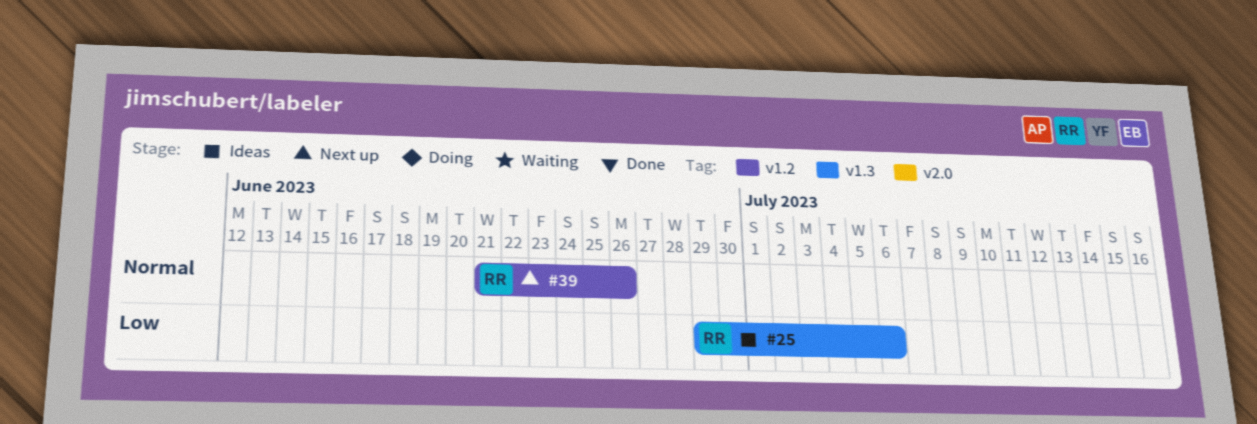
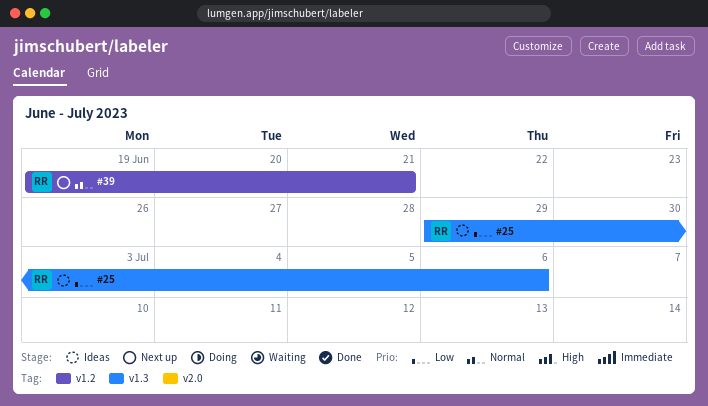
#39, start: Jun 21 -> Jun 19
#39, due: Jun 26 -> Jun 21

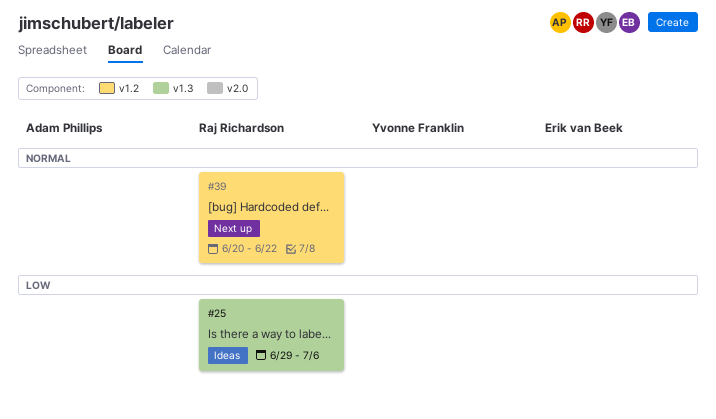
#39, start: Jun 19 -> Jun 20
#39, due: Jun 21 -> Jun 22

